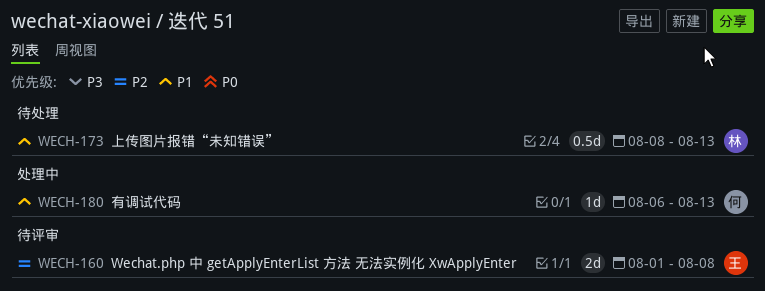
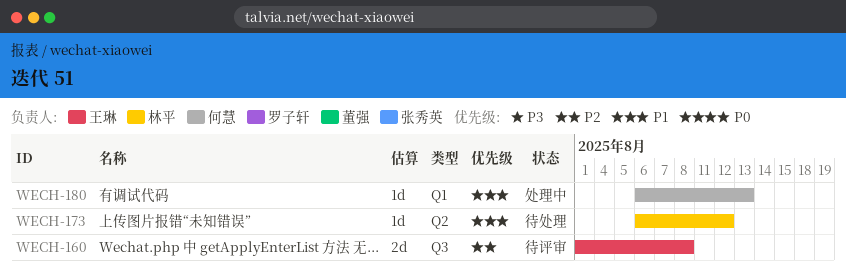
WECH-173, estimate: 0.5d -> 1d
WECH-173, start: Aug 8 -> Aug 6
WECH-173, due: Aug 13 -> Aug 12

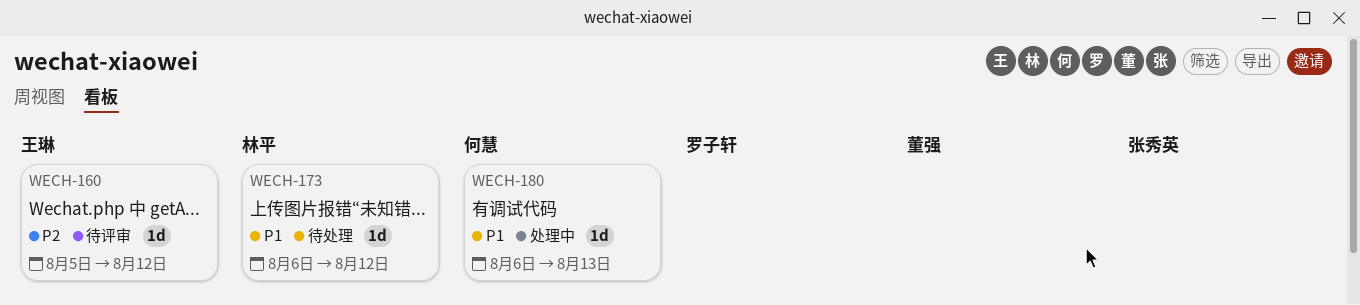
WECH-160, estimate: 2d -> 1d
WECH-160, start: Aug 1 -> Aug 5
WECH-160, due: Aug 8 -> Aug 12

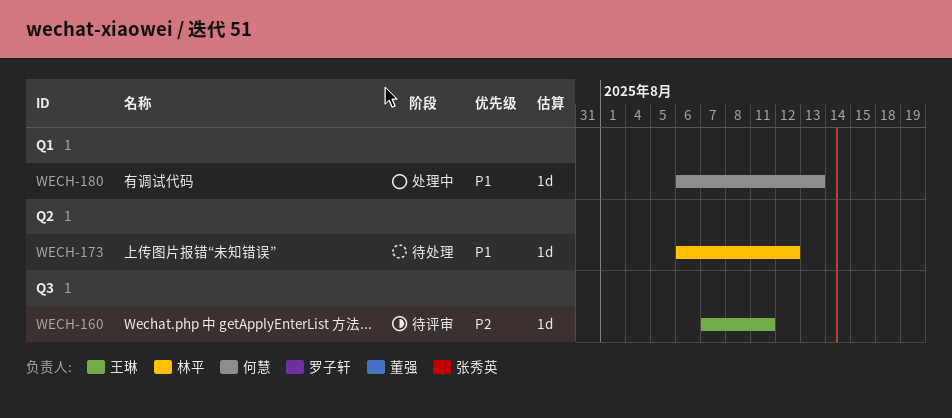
WECH-160, start: Aug 5 -> Aug 7
WECH-160, due: Aug 12 -> Aug 11

